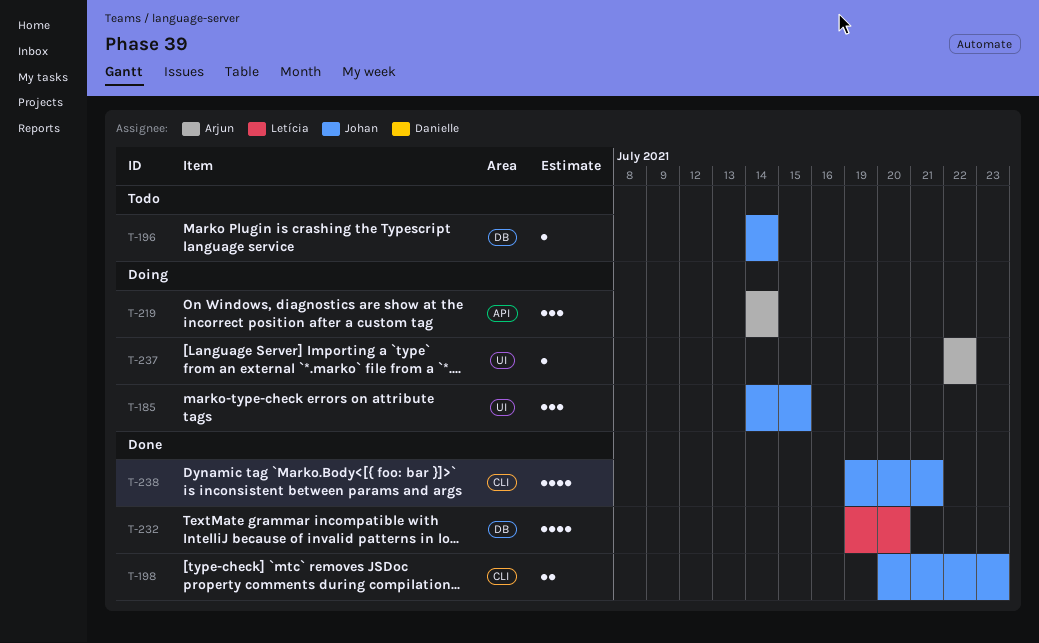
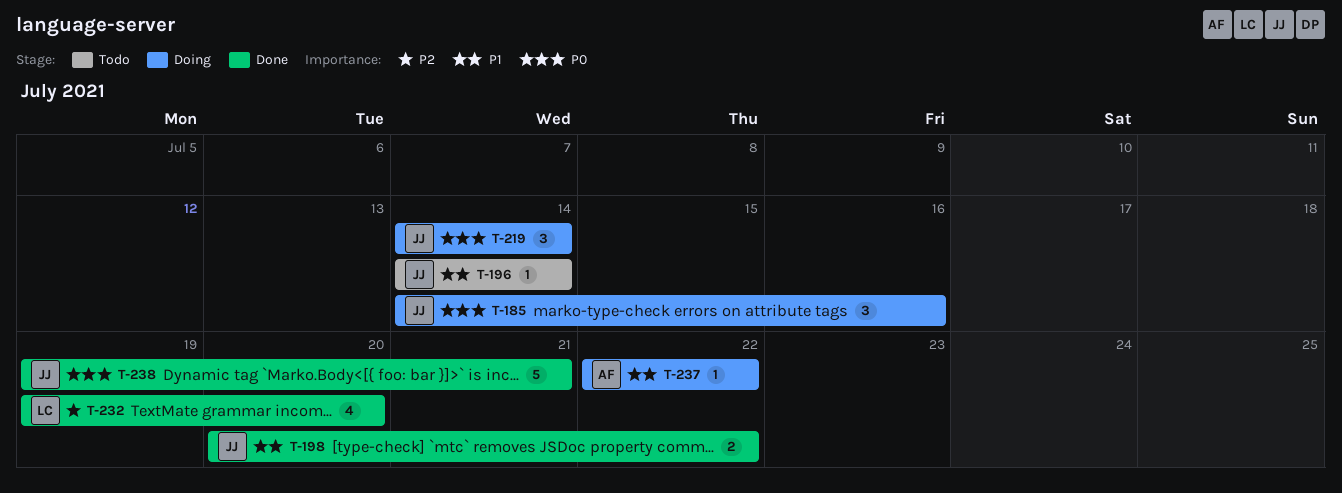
T-185, due: Jul 15 -> Jul 16
T-198, due: Jul 23 -> Jul 22
T-219, owner: Arjun -> Johan
T-238, estimate: 4 -> 5

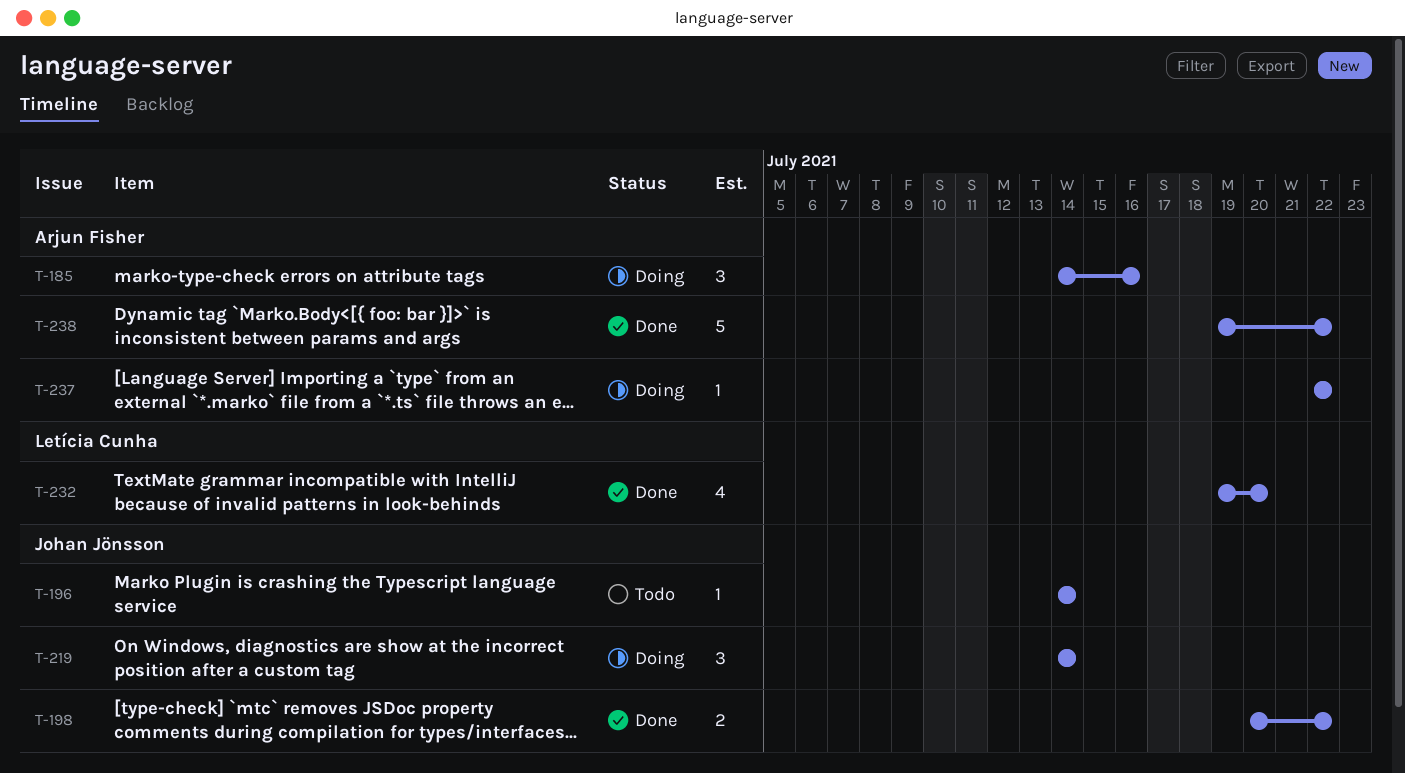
T-185, owner: Johan Jönsson -> Arjun Fisher
T-238, owner: Johan Jönsson -> Arjun Fisher
T-238, due: Jul 21 -> Jul 22

